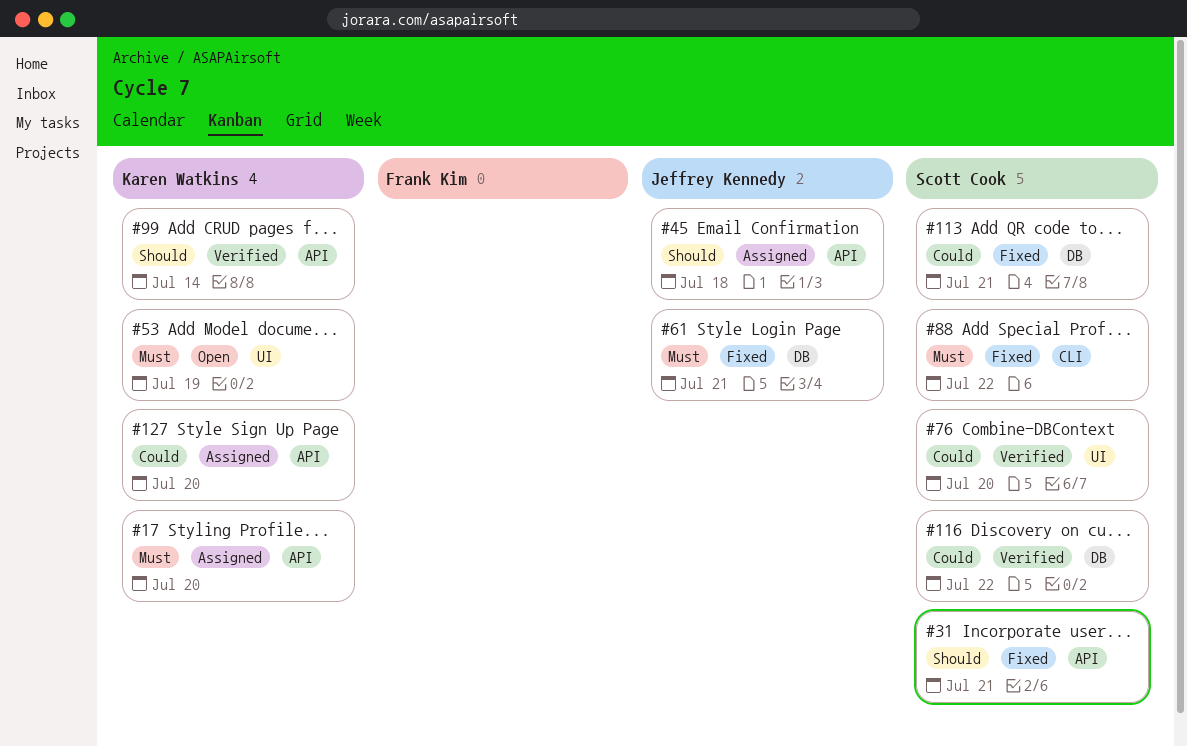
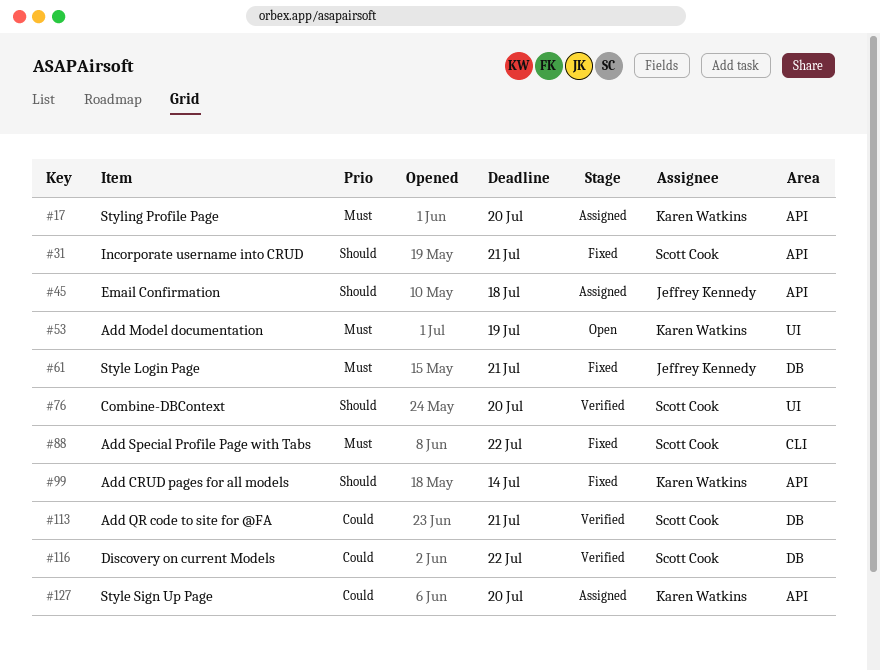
#76, priority: Could -> Should
#99, status: Verified -> Fixed
#113, status: Fixed -> Verified

